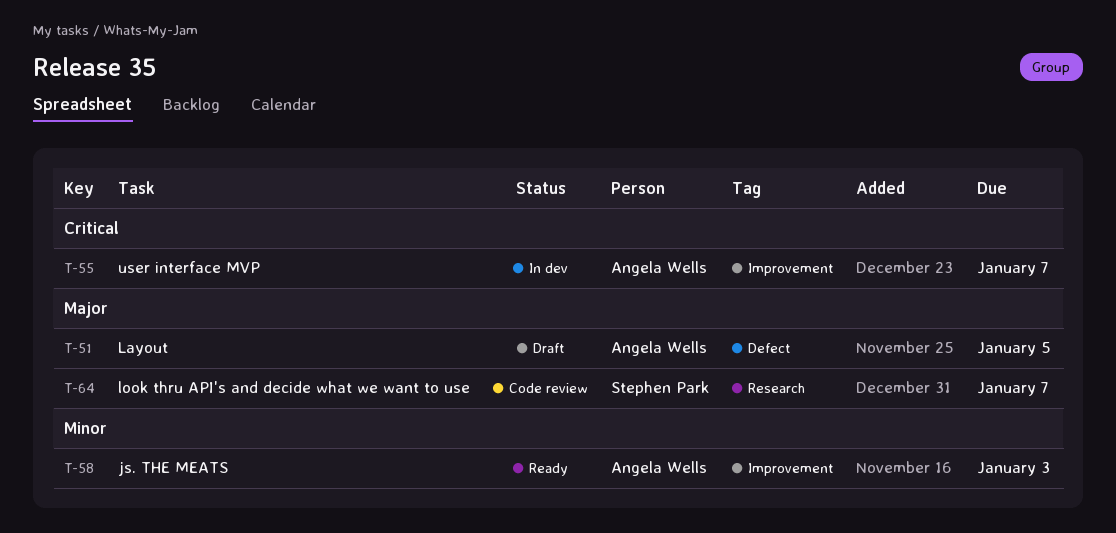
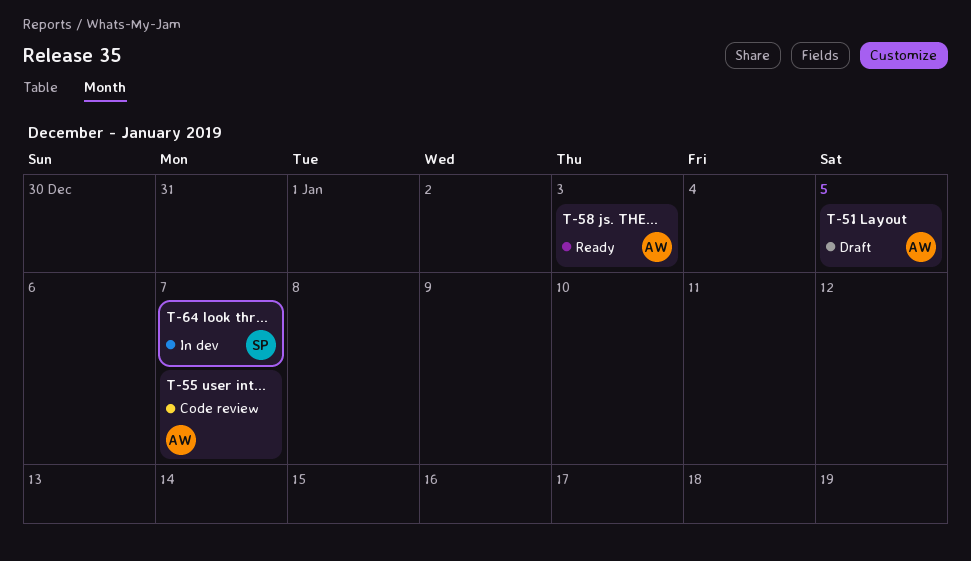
T-55, status: In dev -> Code review
T-64, status: Code review -> In dev

